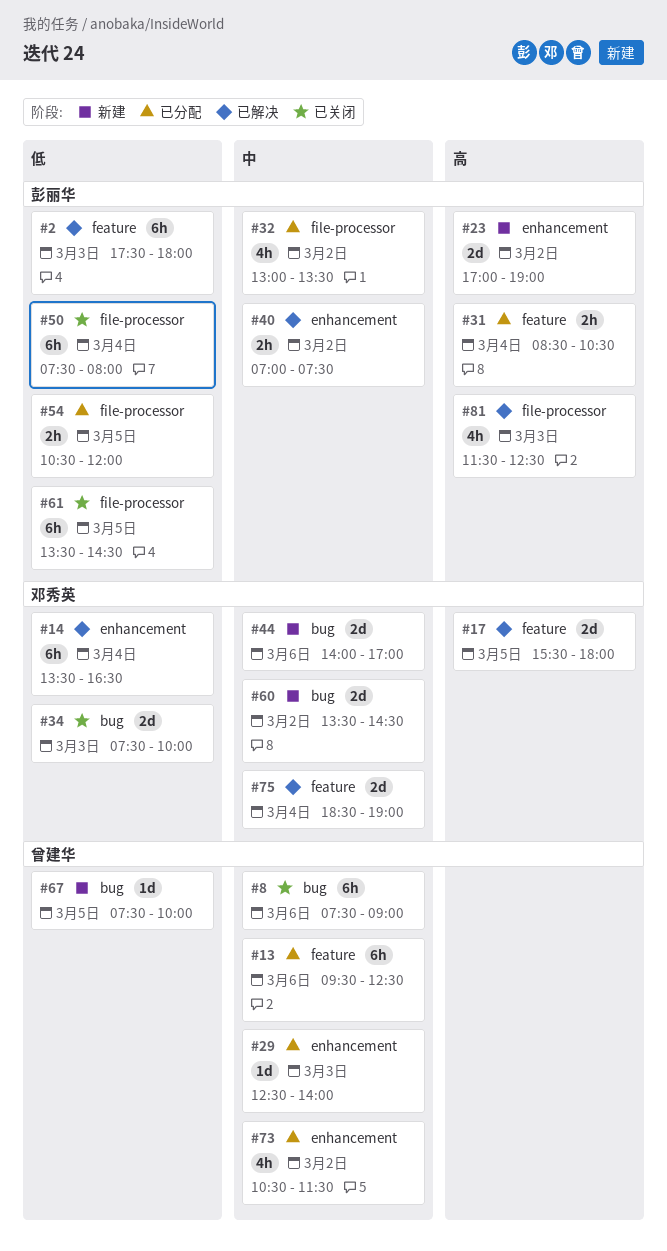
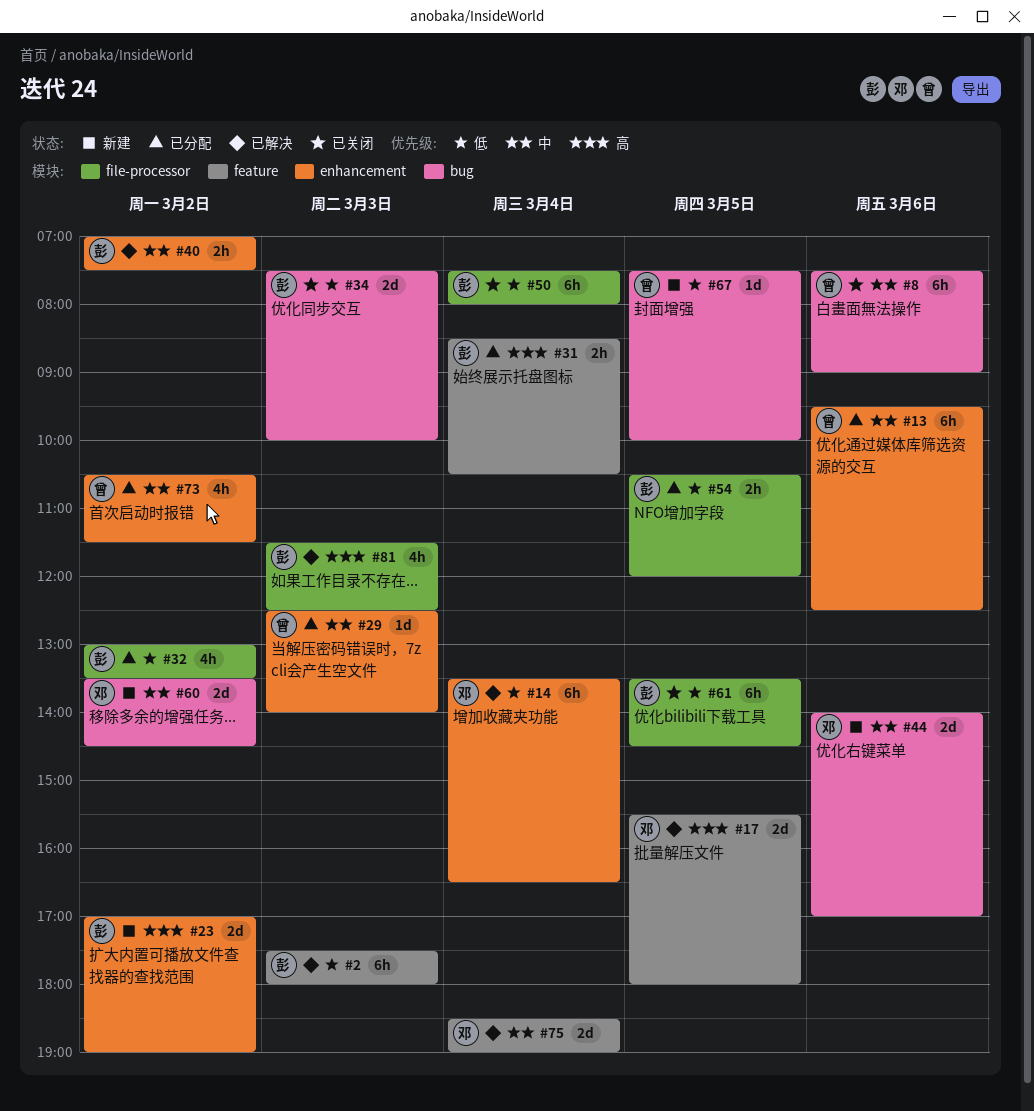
#13, label: feature -> enhancement
#32, priority: 中 -> 低
#34, owner: 邓秀英 -> 彭丽华

